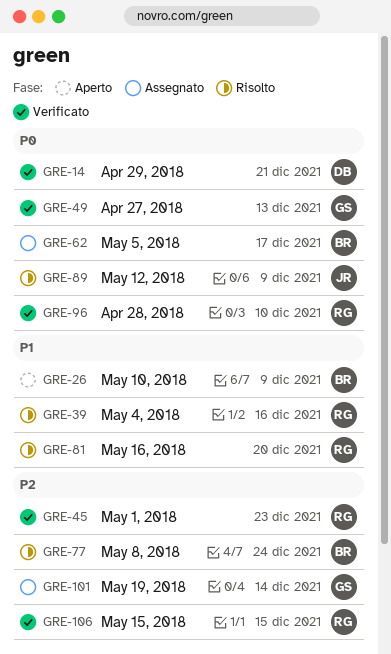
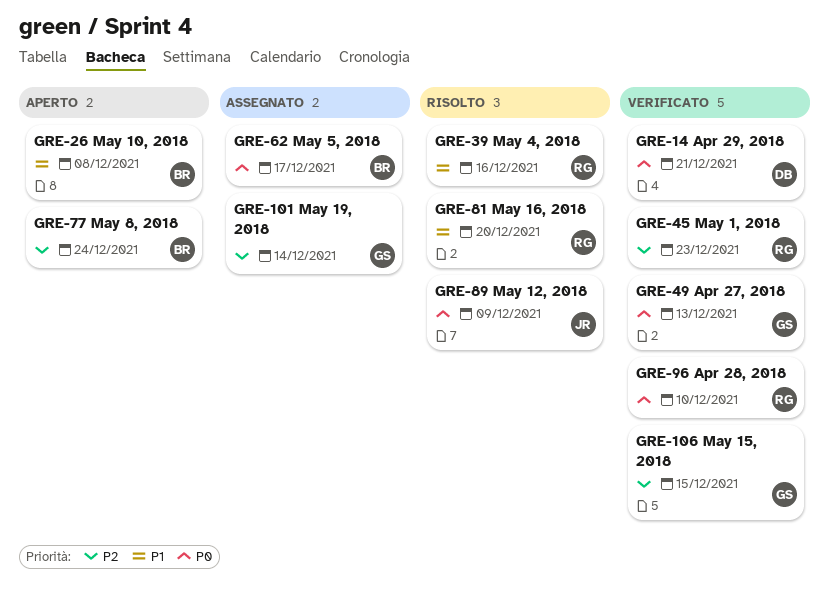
GRE-26, due: Dec 9 -> Dec 8
GRE-77, status: Risolto -> Aperto
GRE-106, owner: RG -> GS

